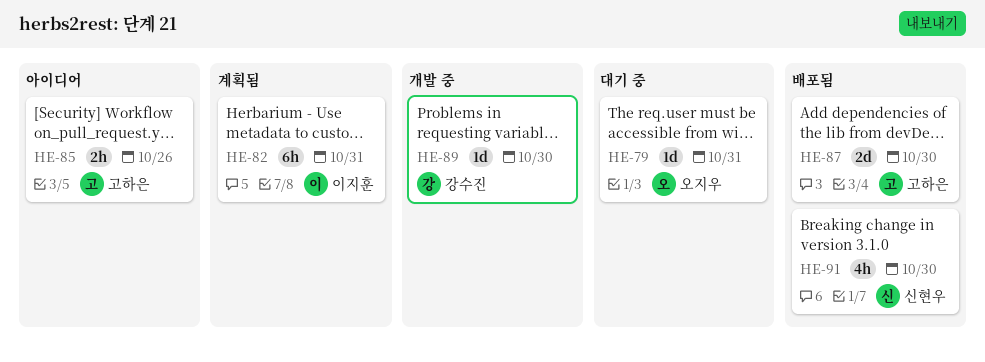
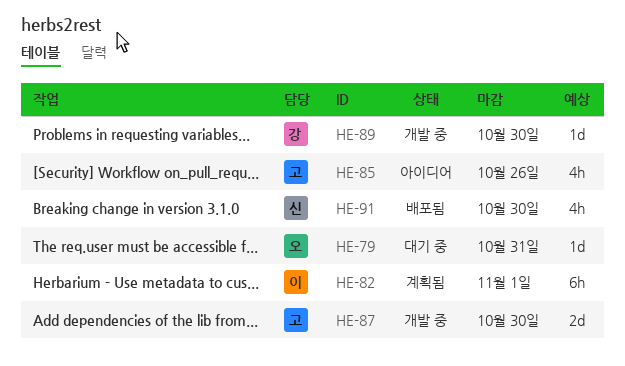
HE-82, due: Oct 31 -> Nov 1
HE-85, estimate: 2h -> 4h
HE-87, status: 배포됨 -> 개발 중

